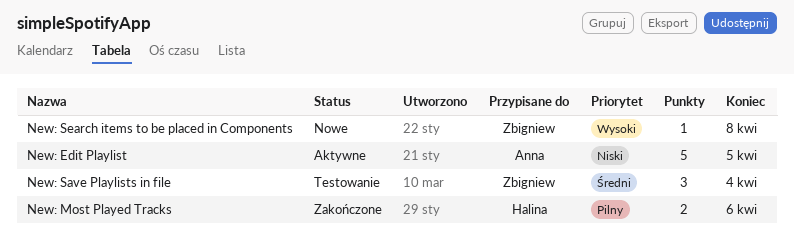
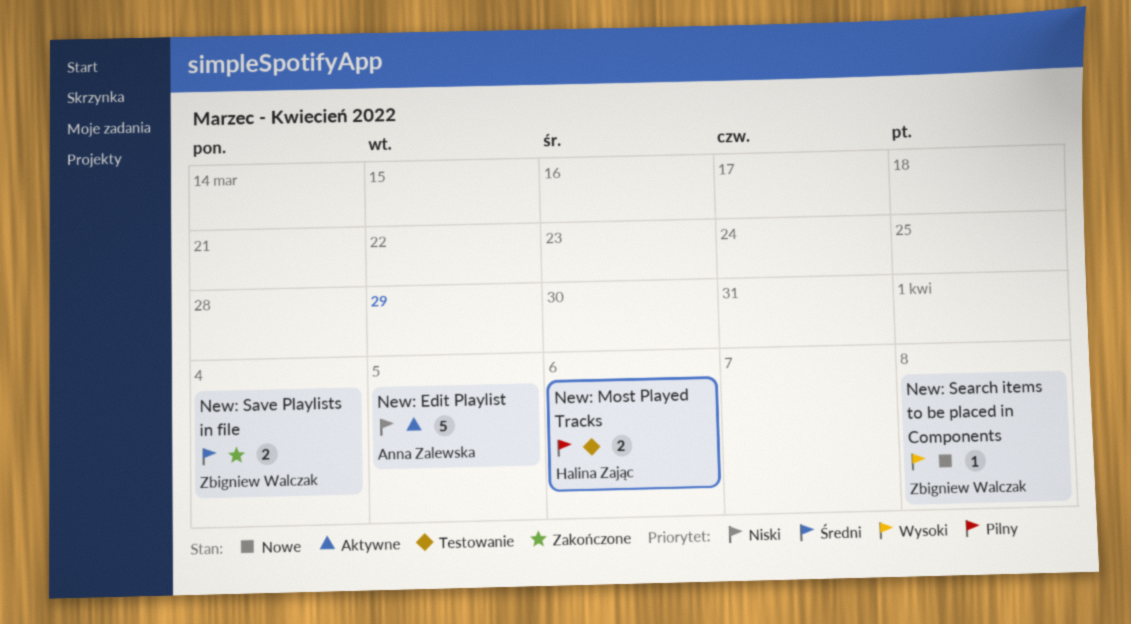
New: Most Played Tracks, status: Zakończone -> Testowanie
New: Save Playlists in file, status: Testowanie -> Zakończone
New: Save Playlists in file, estimate: 3 -> 2

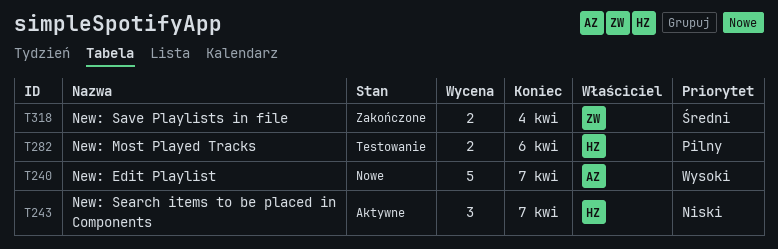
New: Edit Playlist, status: Aktywne -> Nowe
New: Edit Playlist, priority: Niski -> Wysoki
New: Edit Playlist, due: Apr 5 -> Apr 7
New: Search items to be placed in Components, status: Nowe -> Aktywne
New: Search items to be placed in Components, owner: Zbigniew Walczak -> Halina Zając
New: Search items to be placed in Components, priority: Wysoki -> Niski
New: Search items to be placed in Components, estimate: 1 -> 3
New: Search items to be placed in Components, due: Apr 8 -> Apr 7

